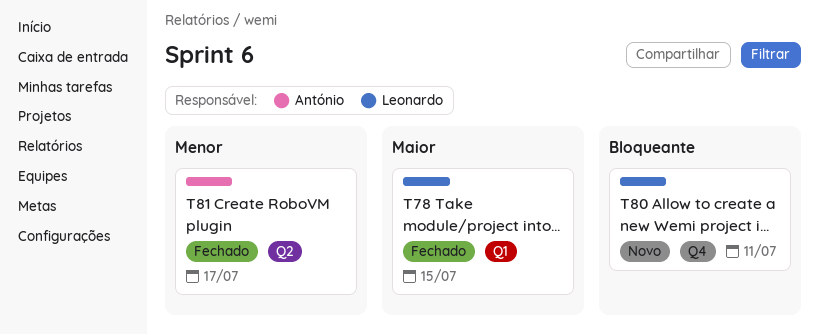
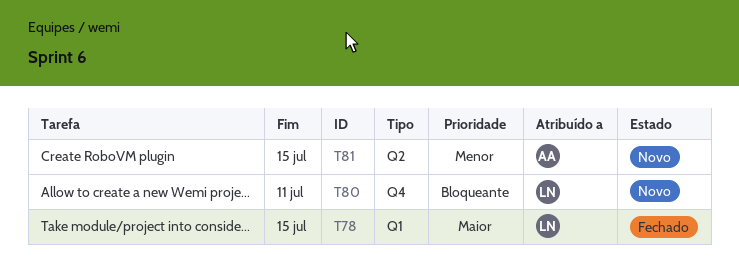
T81, status: Fechado -> Novo
T81, due: Jul 17 -> Jul 15

